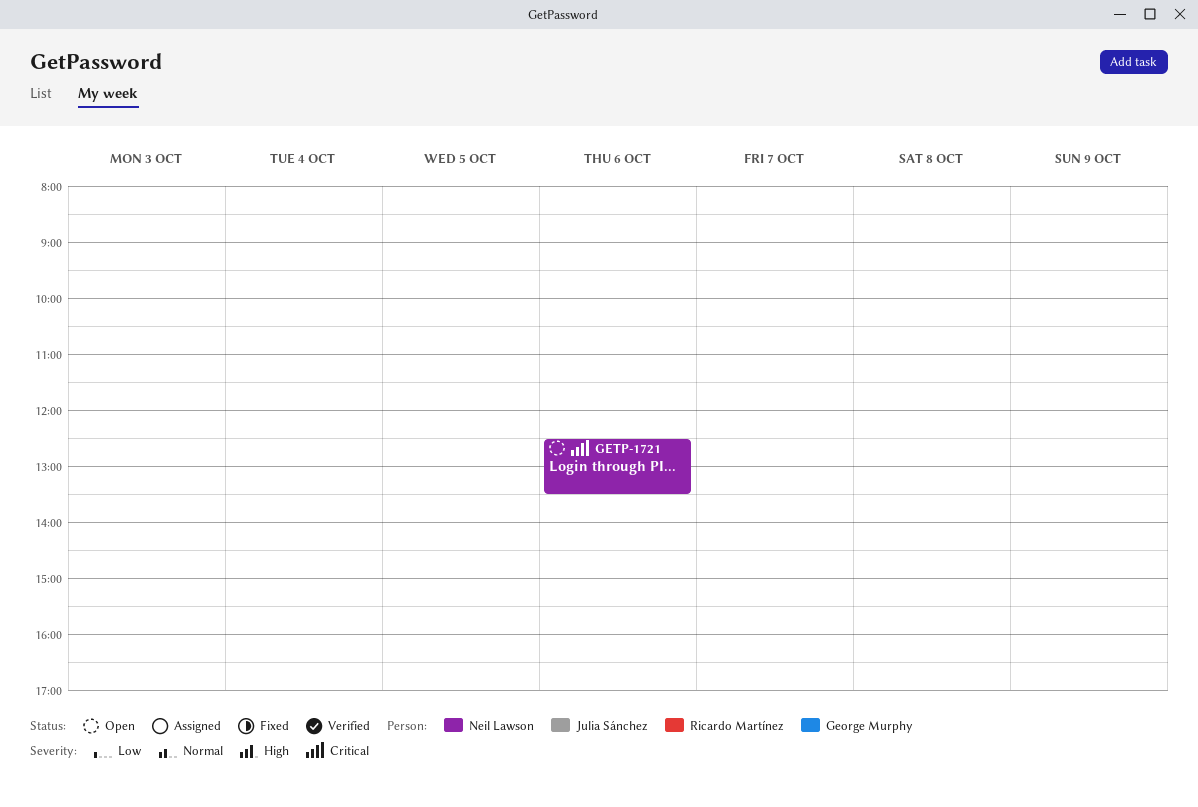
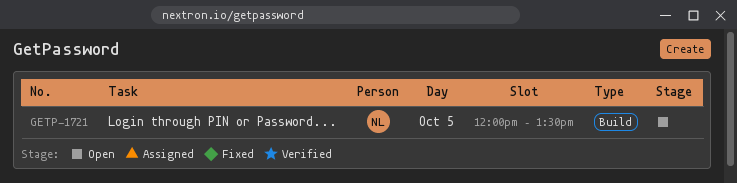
GETP-1721, day: Oct 6 -> Oct 5
GETP-1721, begins: 12:30 -> 12:00

